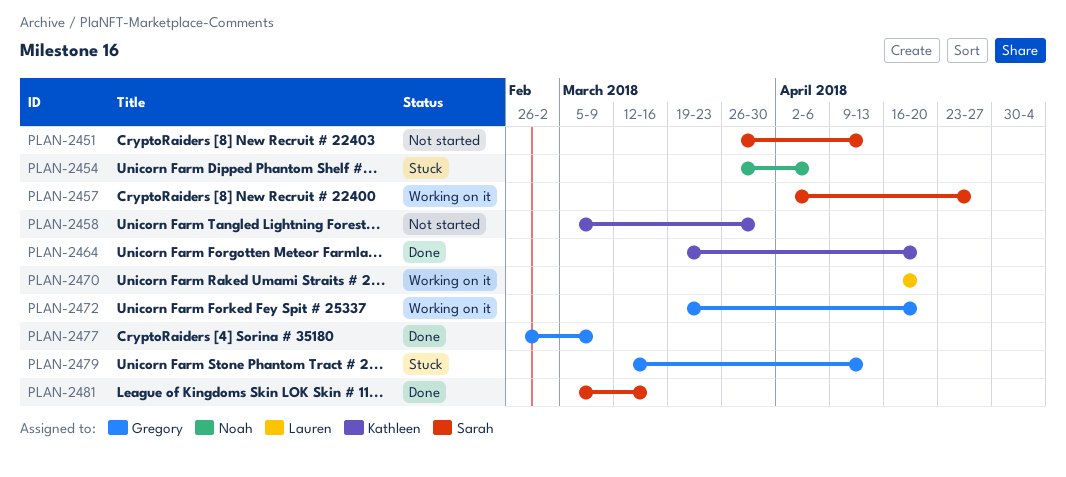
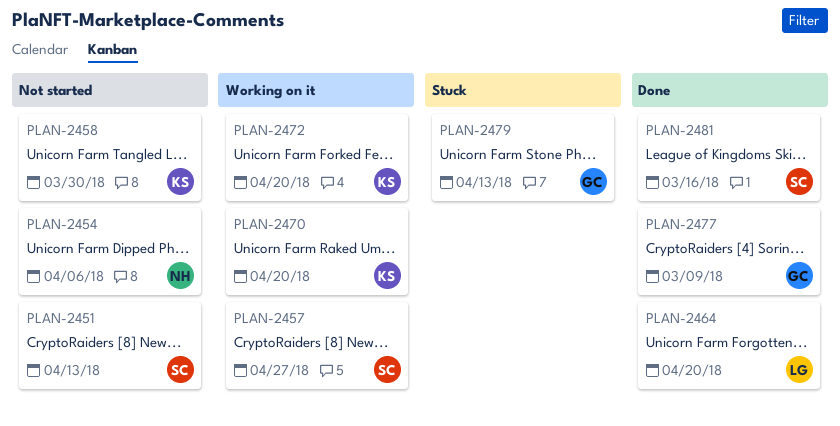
PLAN-2454, status: Stuck -> Not started
PLAN-2464, owner: Kathleen -> Lauren
PLAN-2470, owner: Lauren -> Kathleen
PLAN-2472, owner: Gregory -> Kathleen

